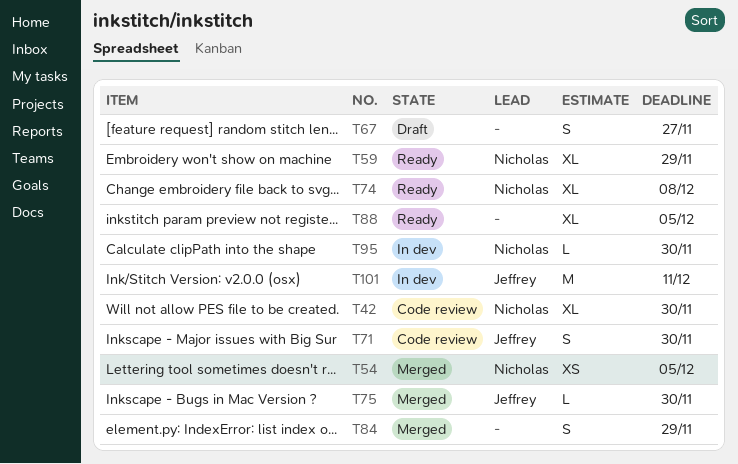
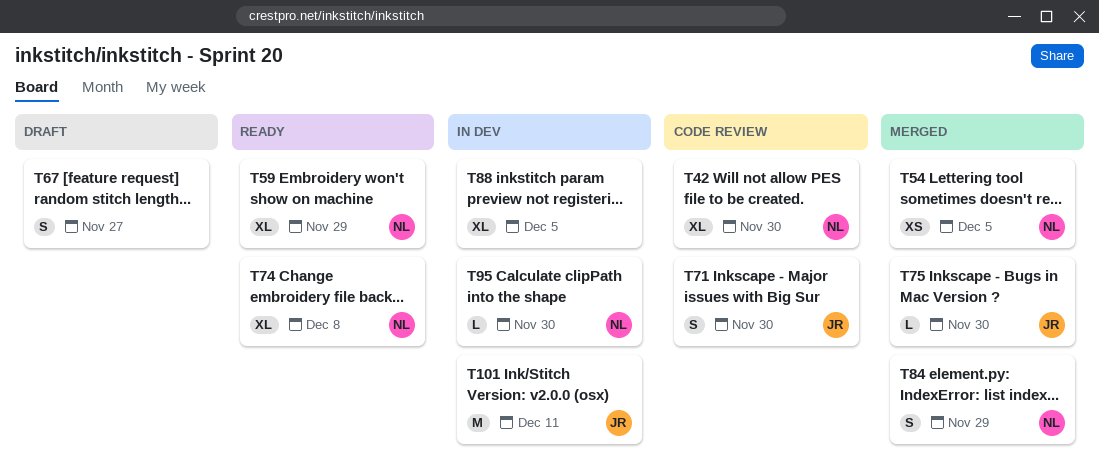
T84, owner: none -> Nicholas
T88, status: Ready -> In dev

